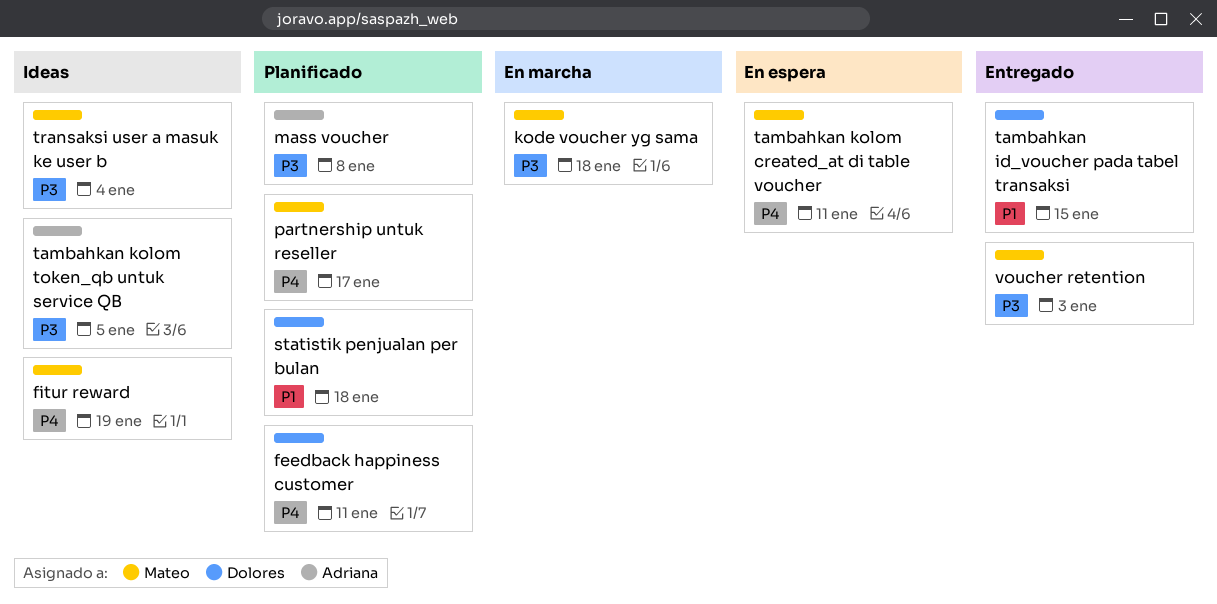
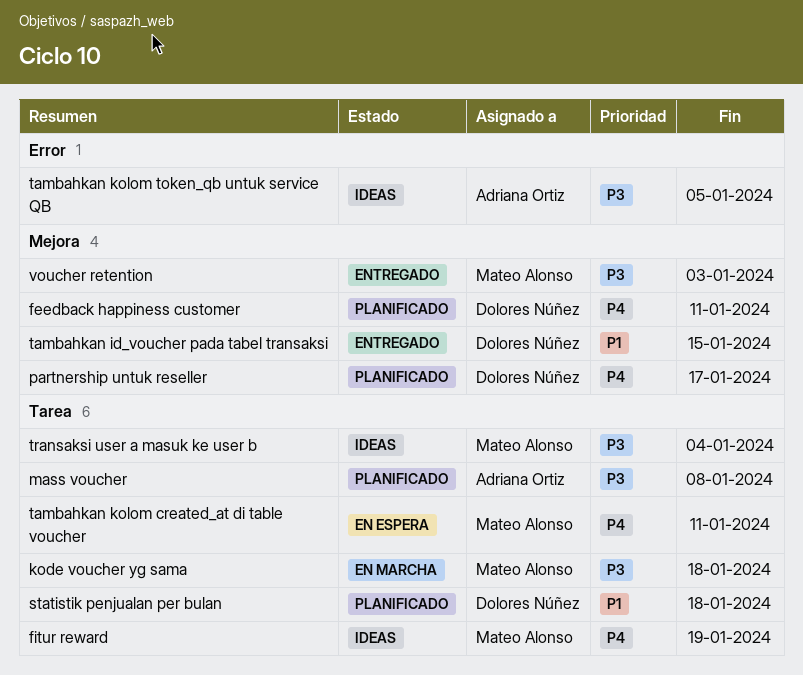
partnership untuk reseller, owner: Mateo Alonso -> Dolores Núñez

